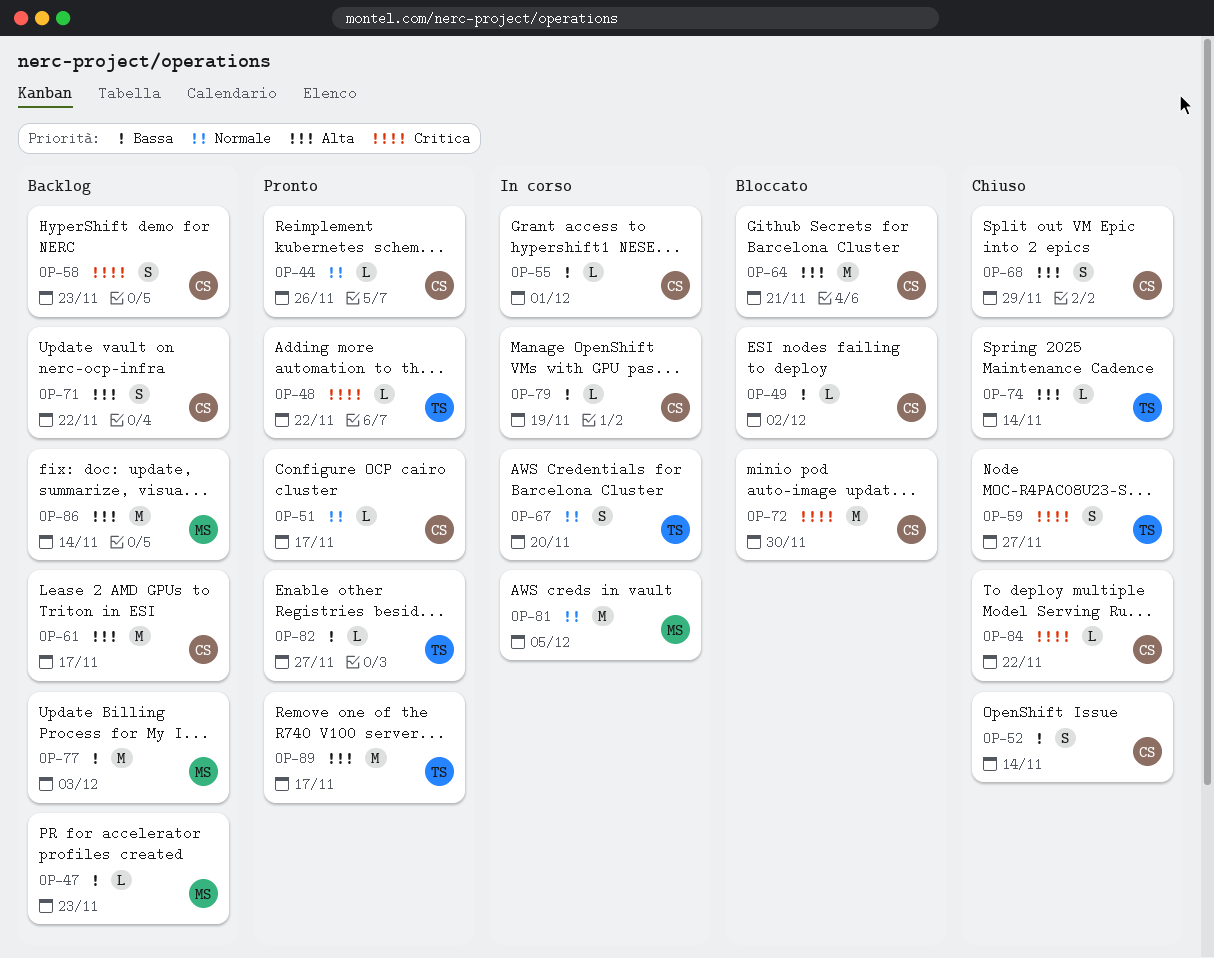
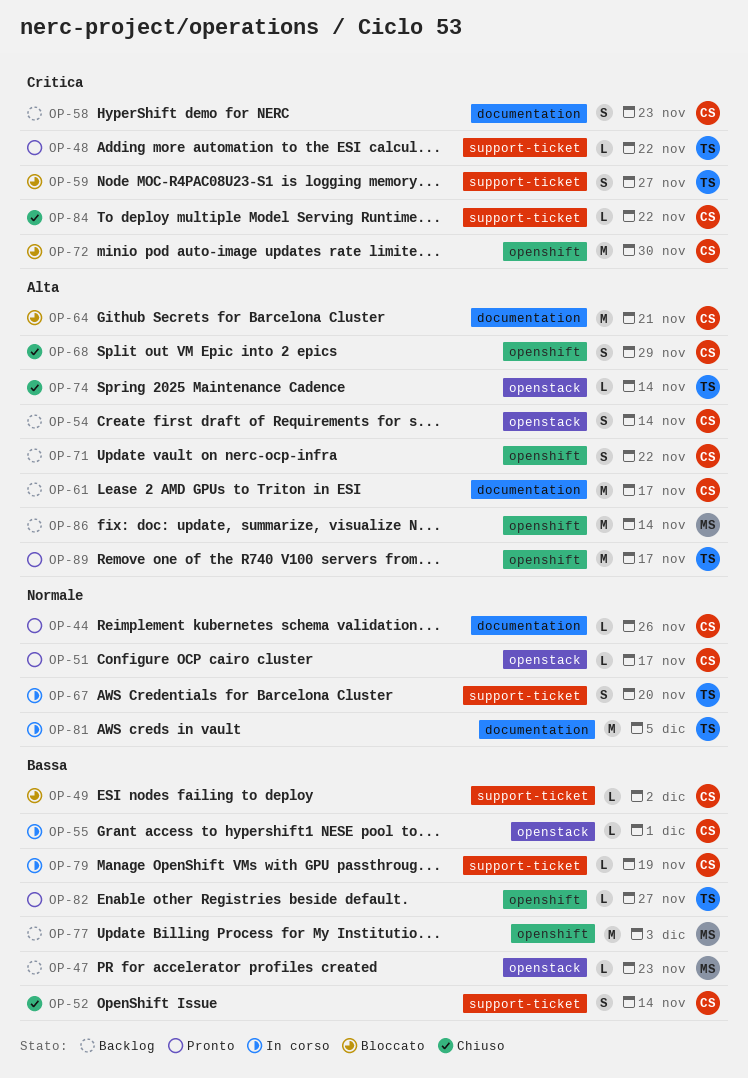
OP-54: none -> present
OP-59, status: Chiuso -> Bloccato
OP-81, owner: MS -> TS

